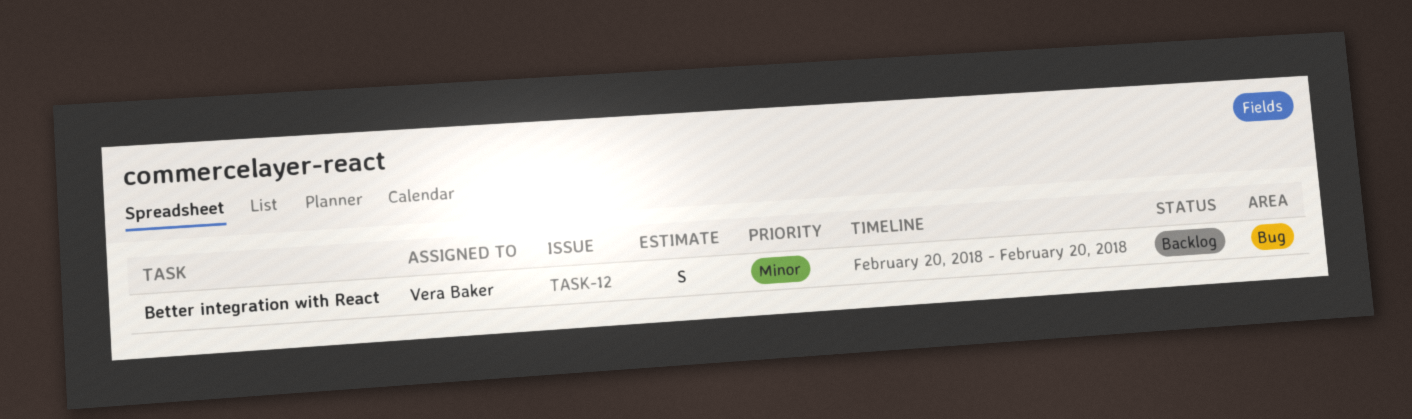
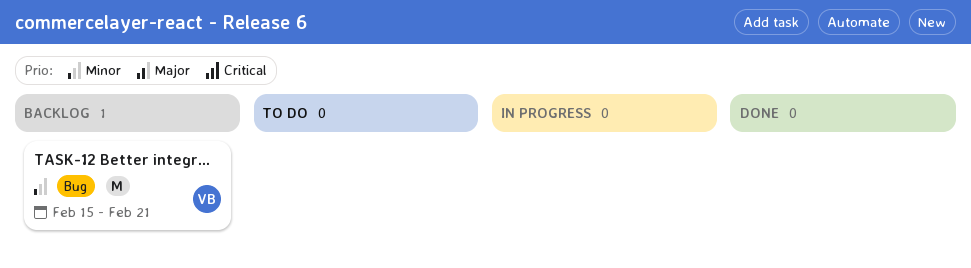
TASK-12, estimate: S -> M
TASK-12, start: Feb 20 -> Feb 15
TASK-12, due: Feb 20 -> Feb 21

